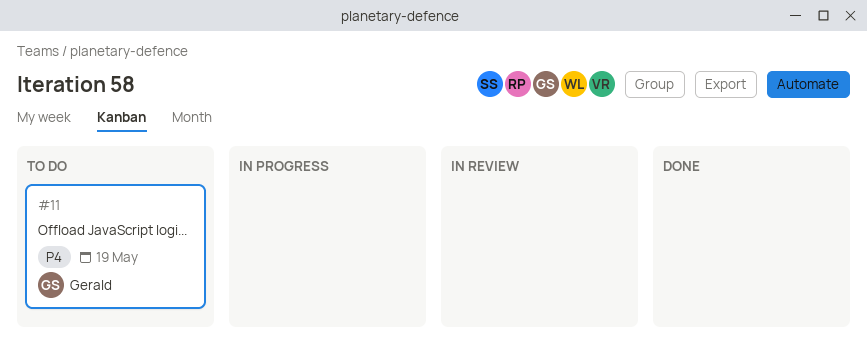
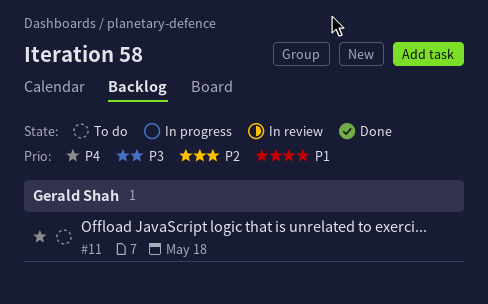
#11, due: May 19 -> May 18

